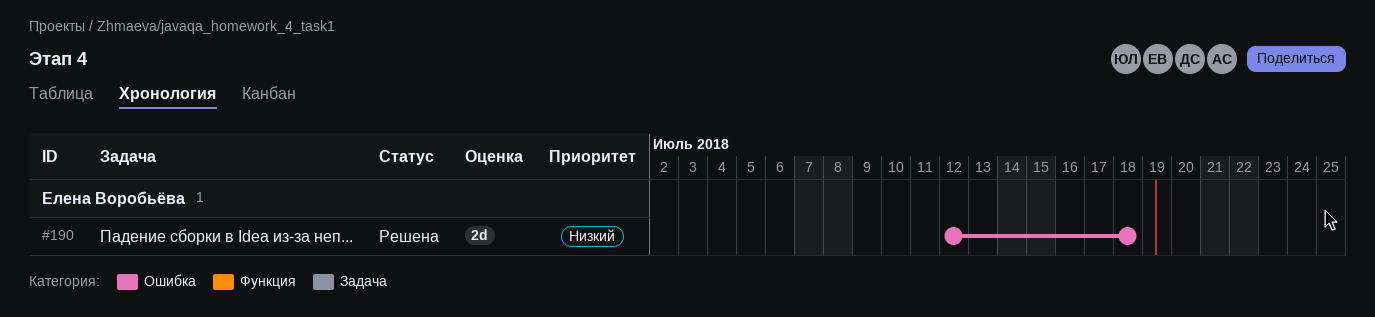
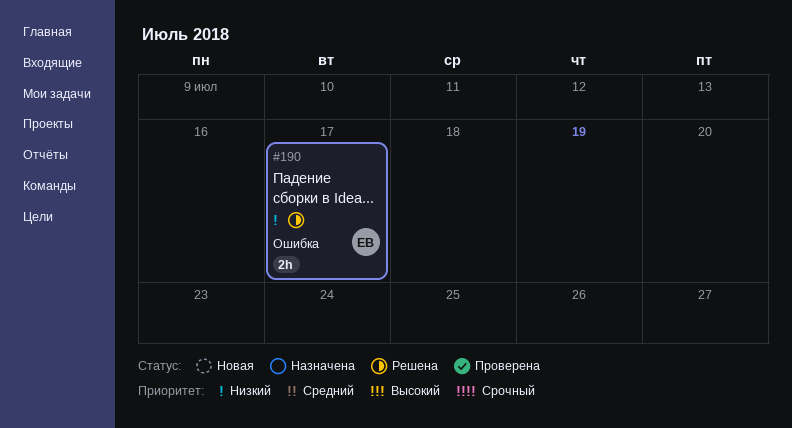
#190, estimate: 2d -> 2h
#190, due: Jul 18 -> Jul 17

